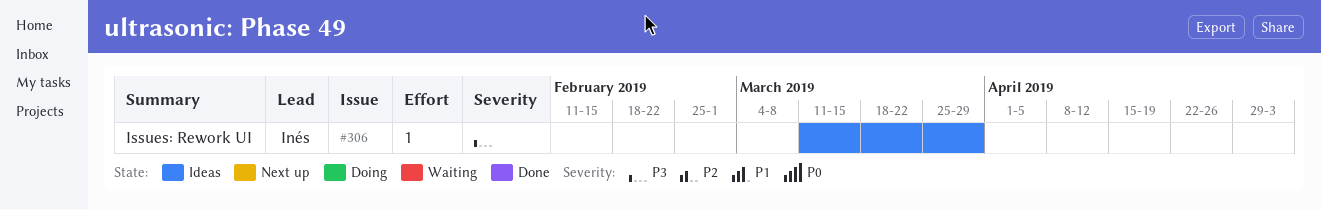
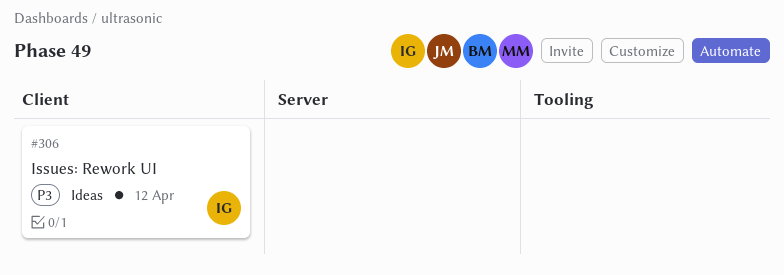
#306, due: Mar 29 -> Apr 12

